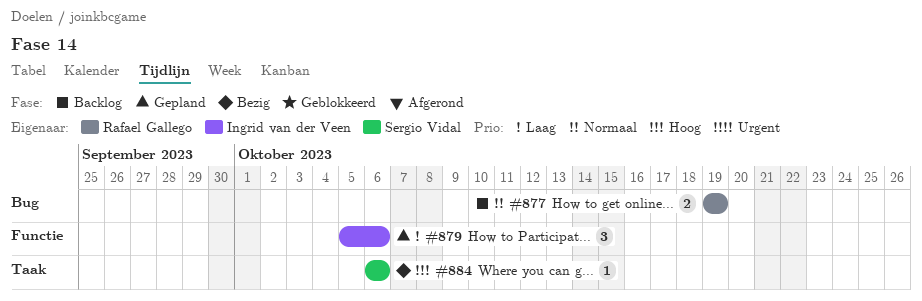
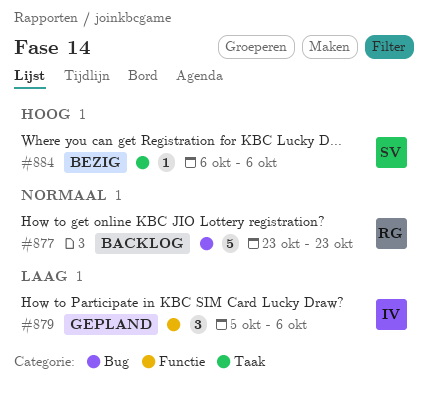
#877, estimate: 2 -> 5
#877, start: Oct 19 -> Oct 23
#877, due: Oct 19 -> Oct 23

